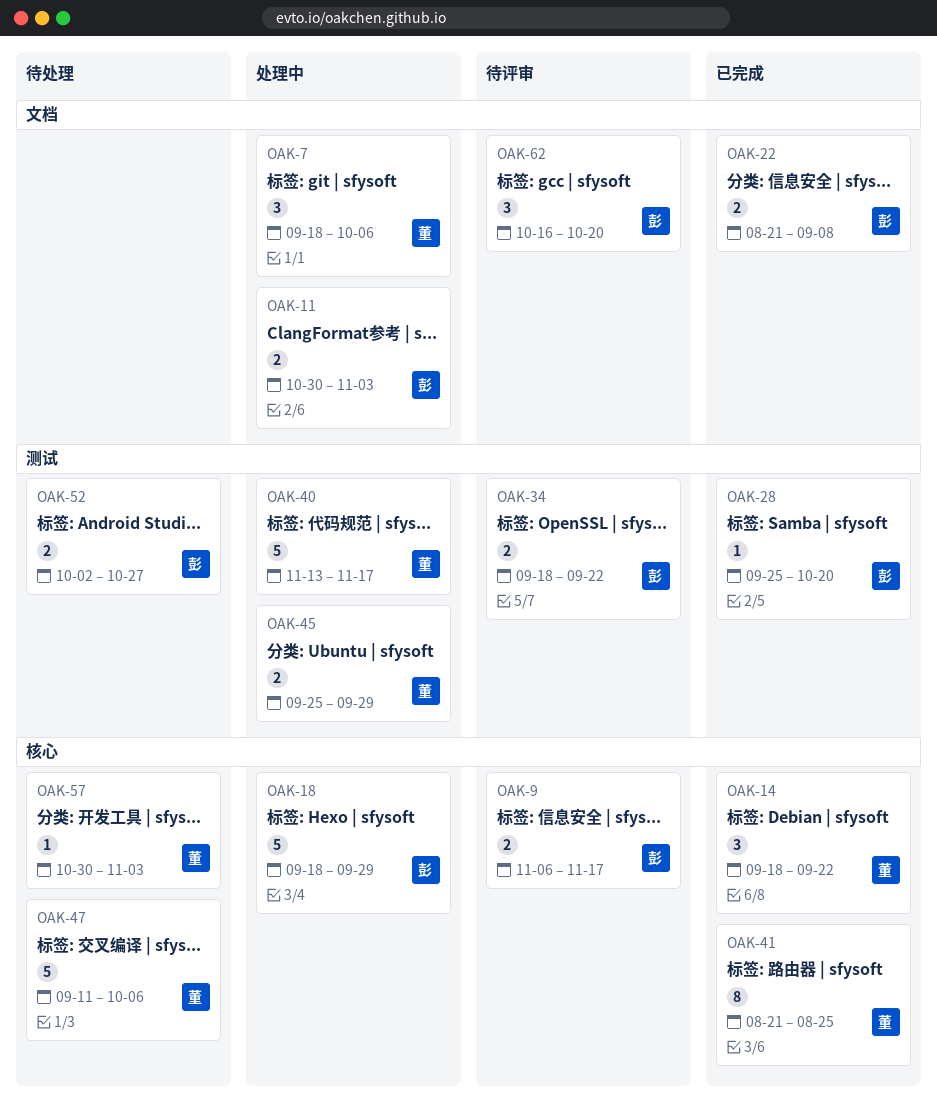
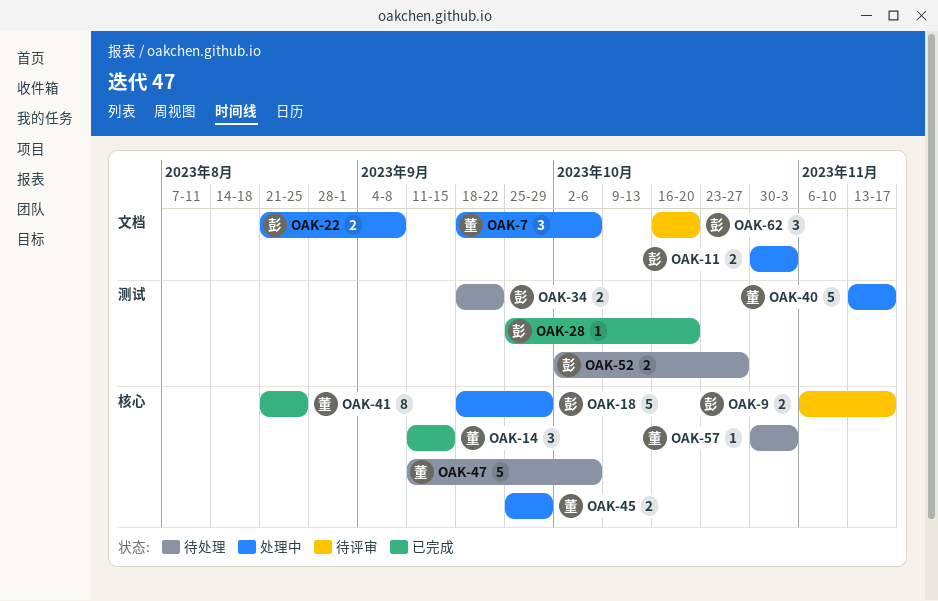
OAK-14, start: Sep 18 -> Sep 11
OAK-14, due: Sep 22 -> Sep 15
OAK-22, status: 已完成 -> 处理中
OAK-34, status: 待评审 -> 待处理
OAK-45, label: 测试 -> 核心

